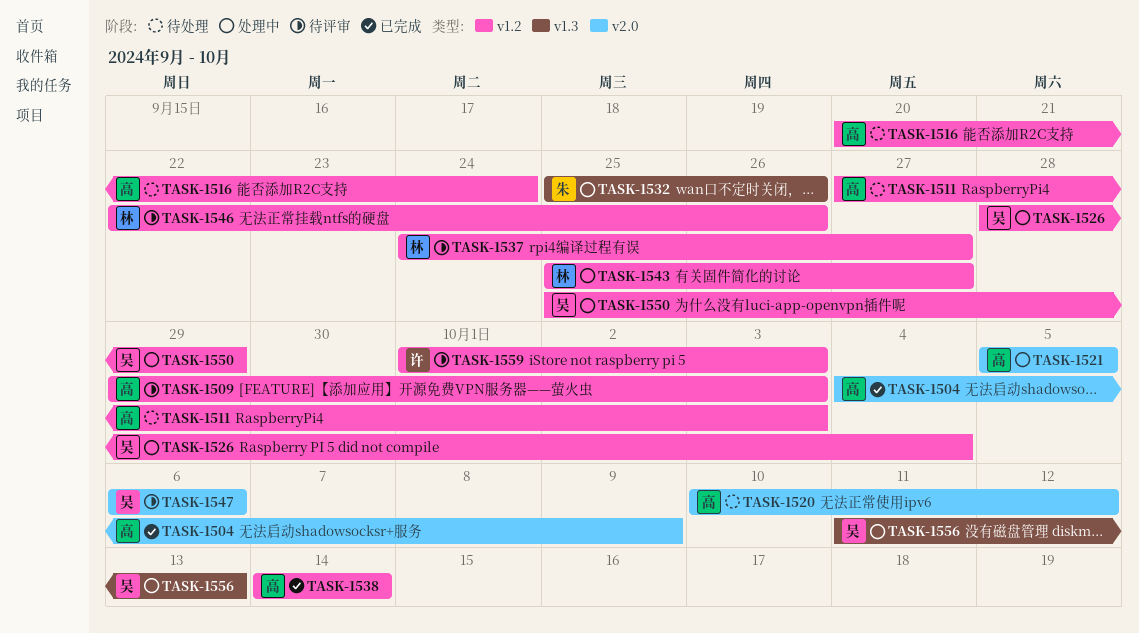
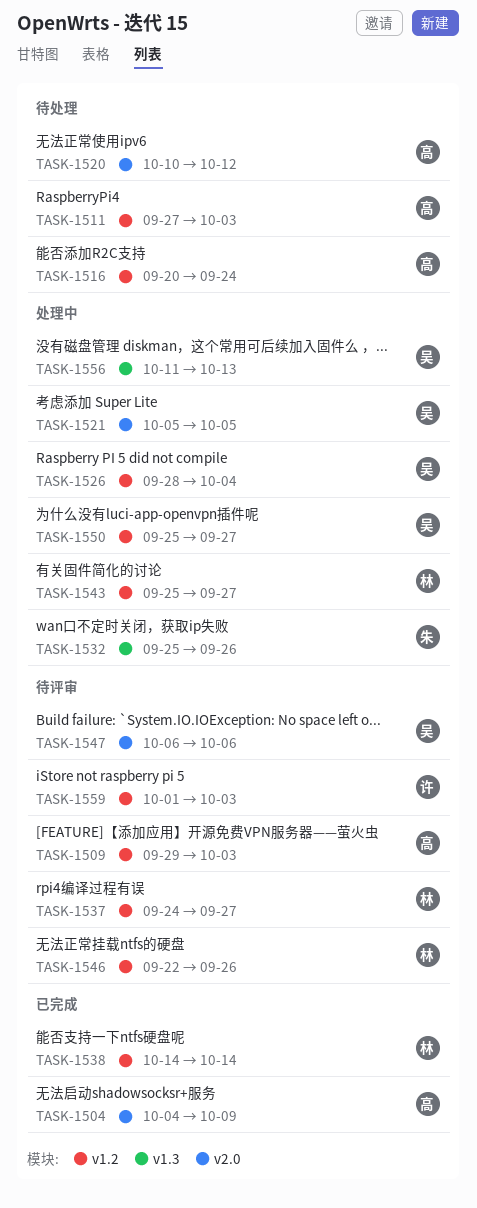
TASK-1521, owner: 高 -> 吴
TASK-1538, owner: 高 -> 林
TASK-1550, due: Sep 29 -> Sep 27

